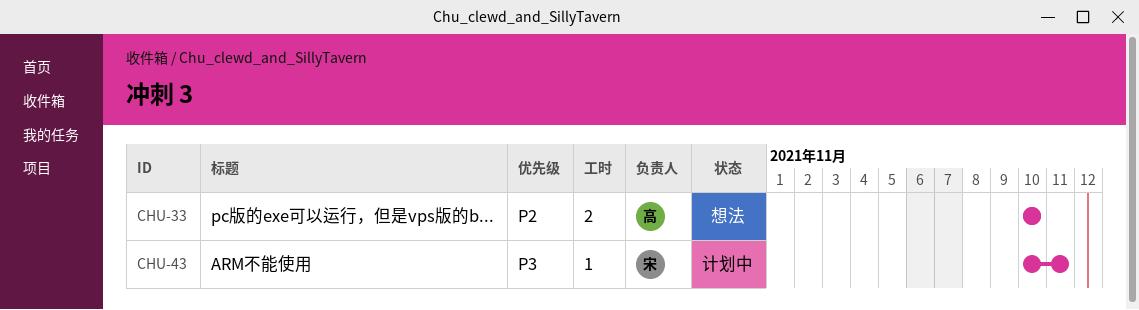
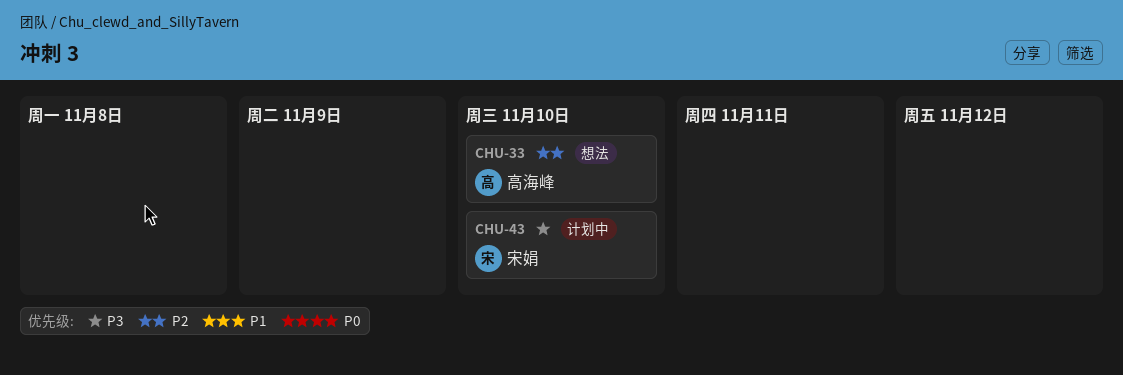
CHU-43, due: Nov 11 -> Nov 10

